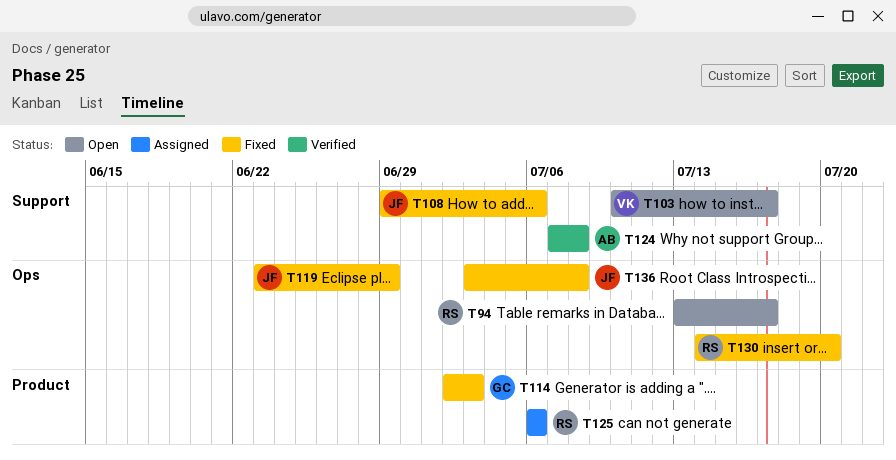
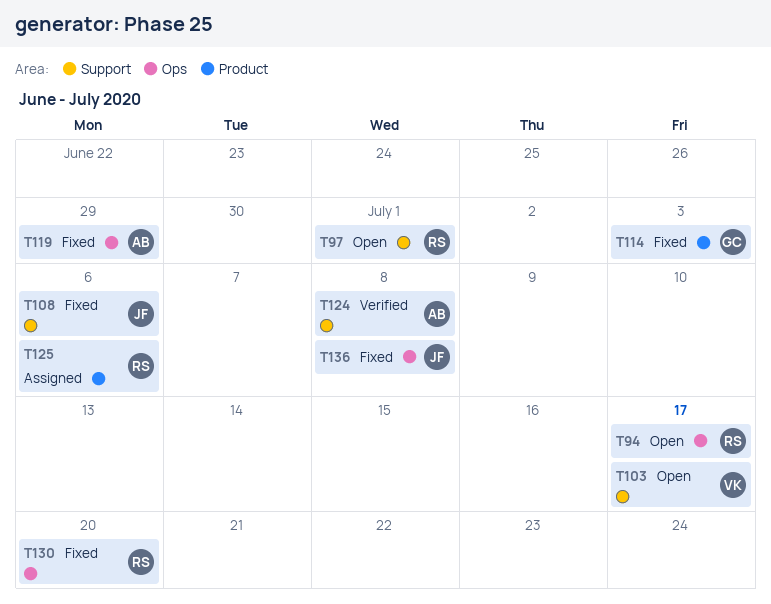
T97: none -> present
T119, owner: JF -> AB

